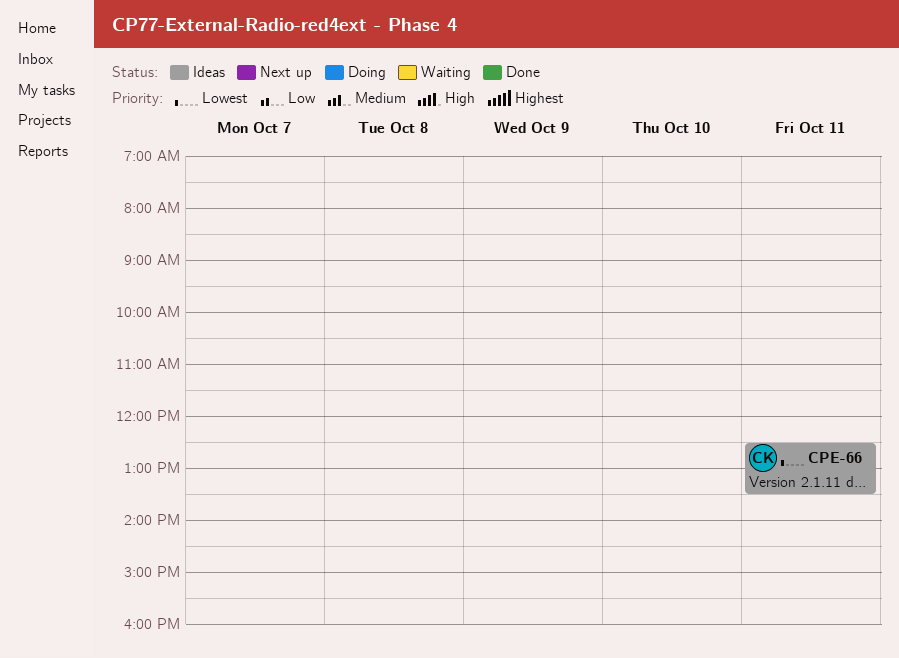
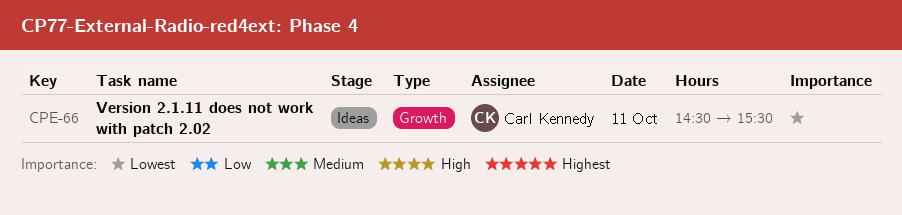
CPE-66, begins: 12:30 -> 14:30
CPE-66, ends: 13:30 -> 15:30

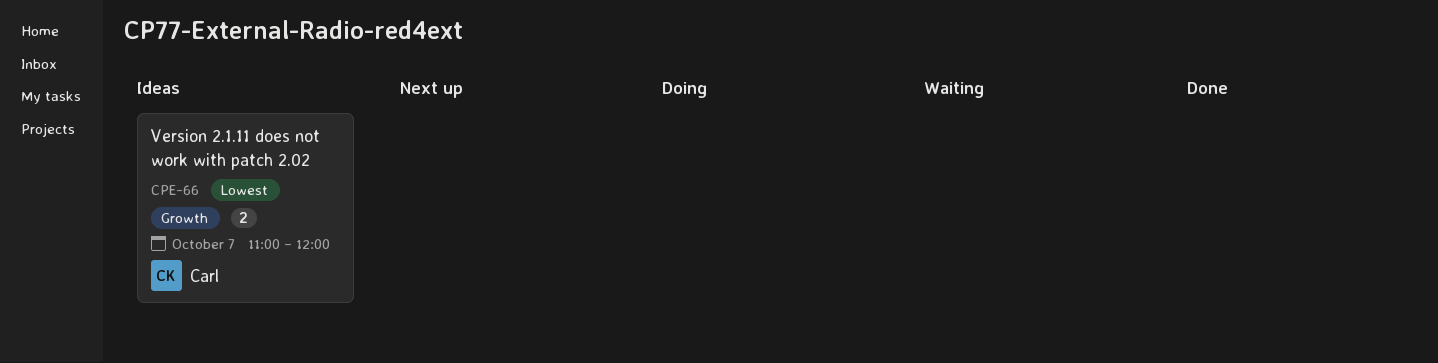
CPE-66, day: Oct 11 -> Oct 7
CPE-66, begins: 14:30 -> 11:00
CPE-66, ends: 15:30 -> 12:00

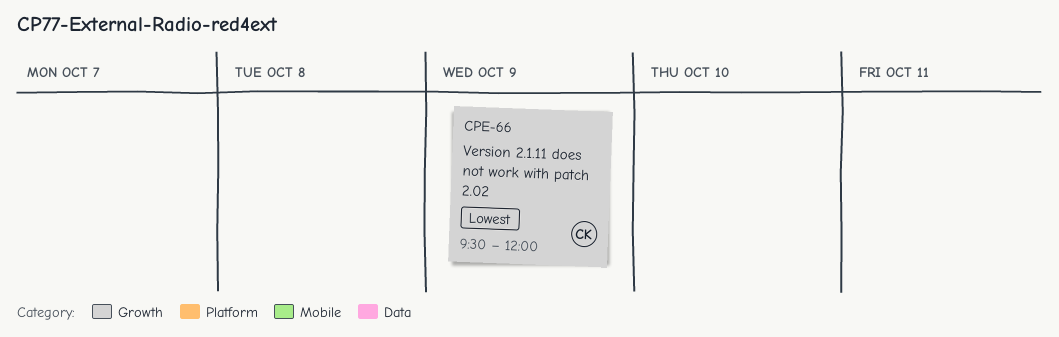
CPE-66, day: Oct 7 -> Oct 9
CPE-66, begins: 11:00 -> 09:30

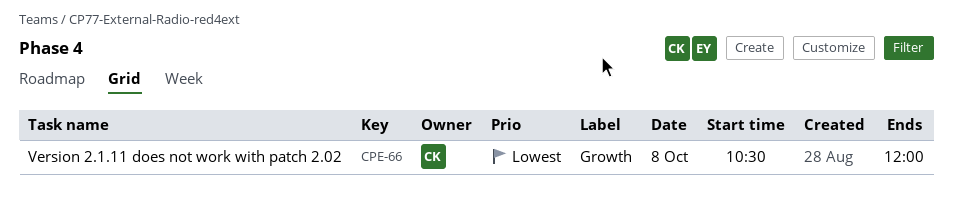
CPE-66, day: Oct 9 -> Oct 8
CPE-66, begins: 09:30 -> 10:30

